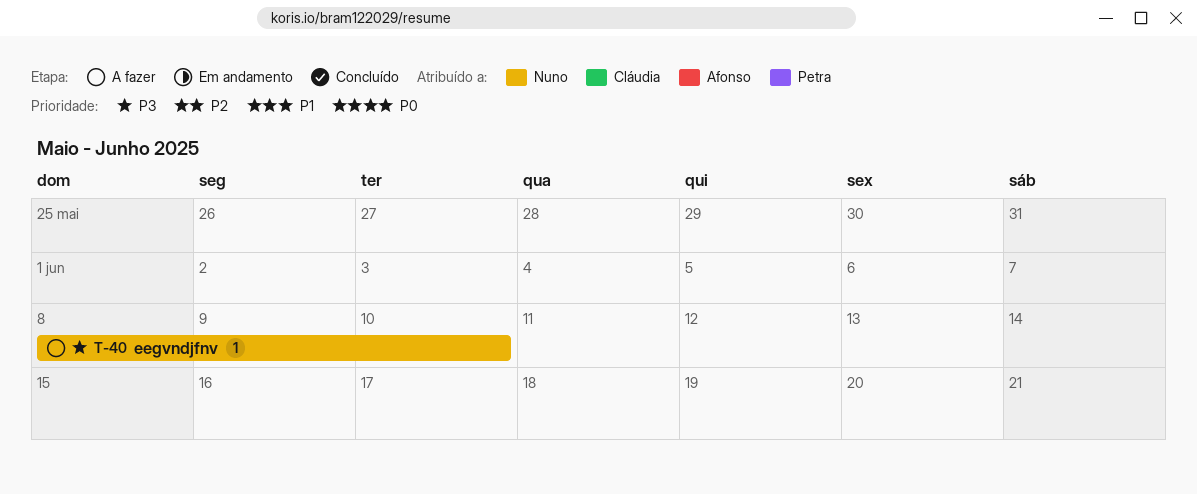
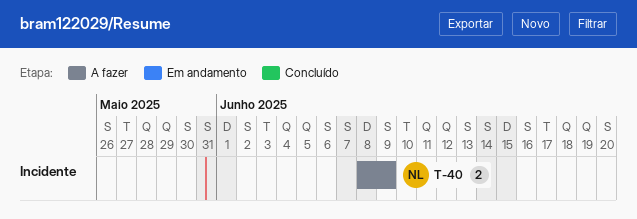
T-40, estimate: 1 -> 2
T-40, due: Jun 10 -> Jun 9

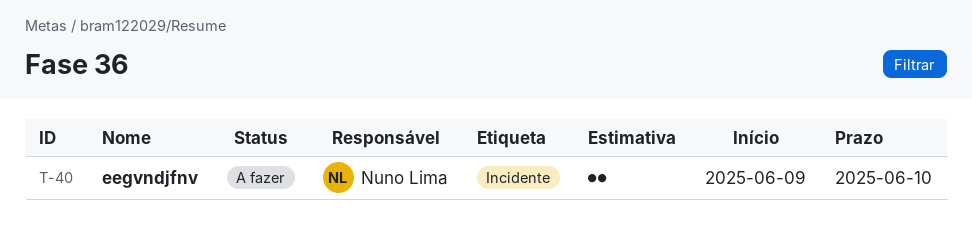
T-40, start: Jun 8 -> Jun 9
T-40, due: Jun 9 -> Jun 10

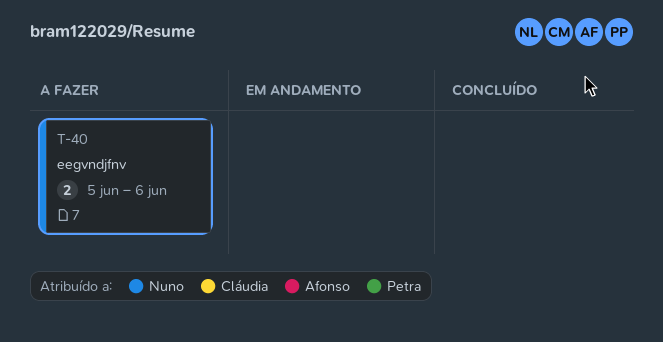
T-40, start: Jun 9 -> Jun 5
T-40, due: Jun 10 -> Jun 6

